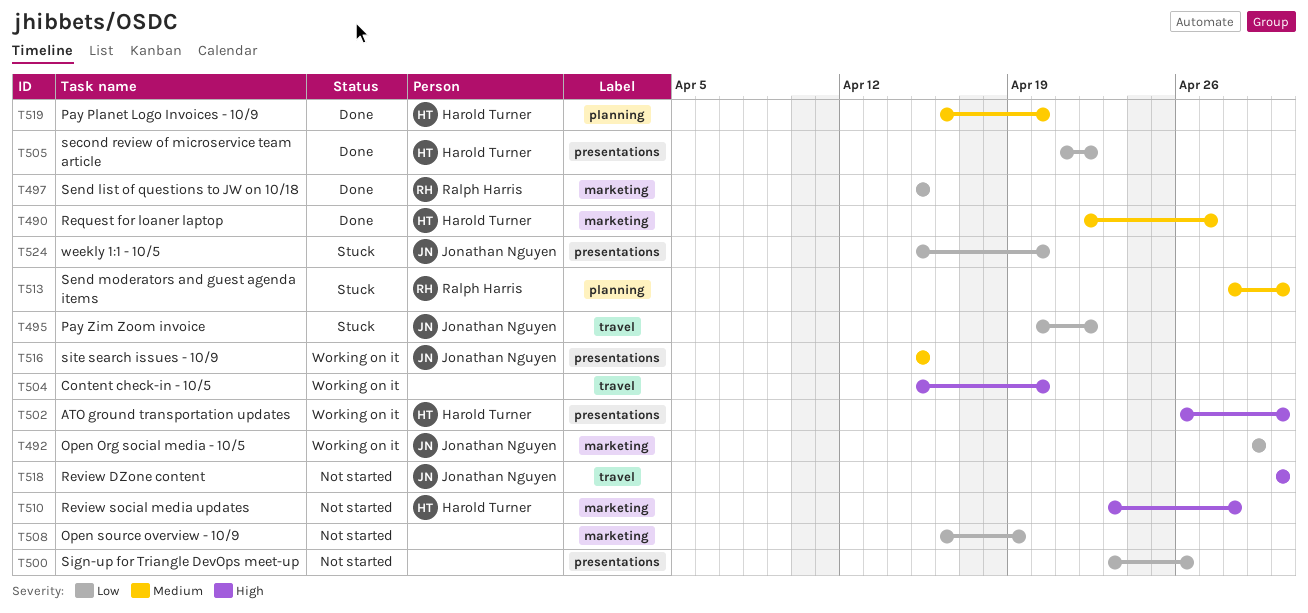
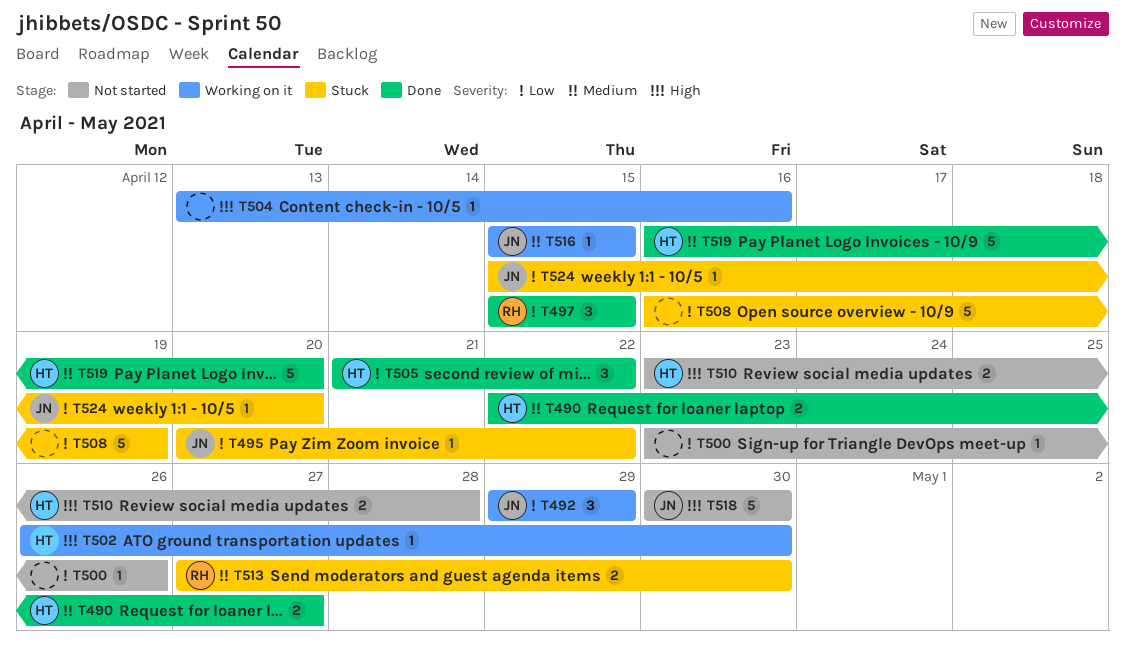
T504, start: Apr 15 -> Apr 13
T504, due: Apr 20 -> Apr 16
T508, status: Not started -> Stuck
T513, start: Apr 28 -> Apr 27

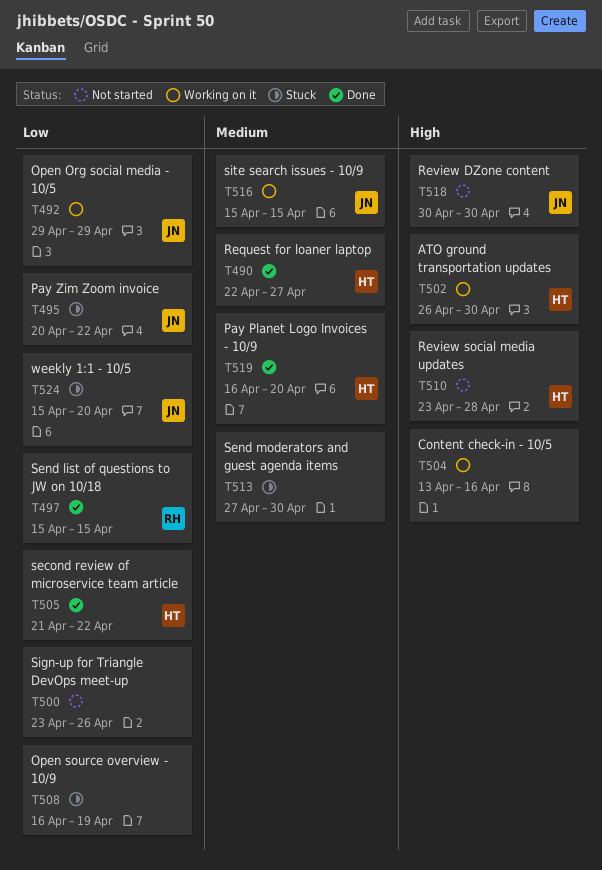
T513, owner: RH -> none

